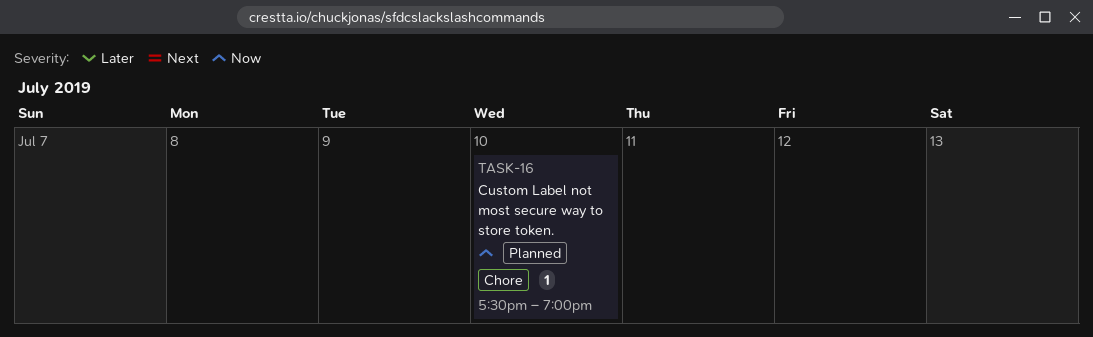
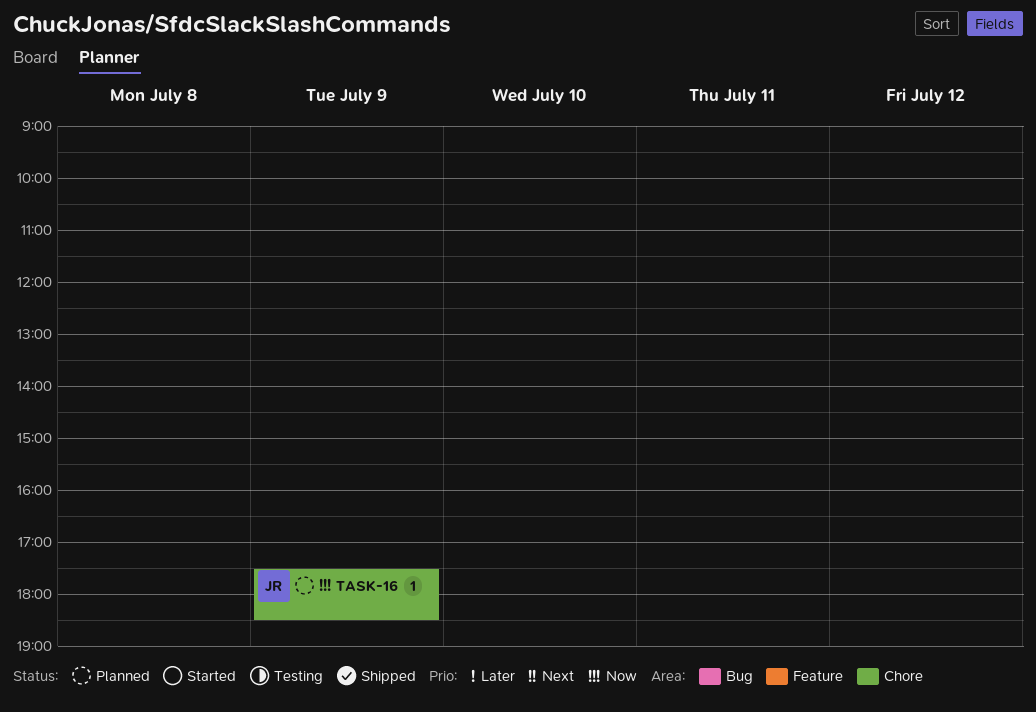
TASK-16, day: Jul 10 -> Jul 9
TASK-16, ends: 19:00 -> 18:30

